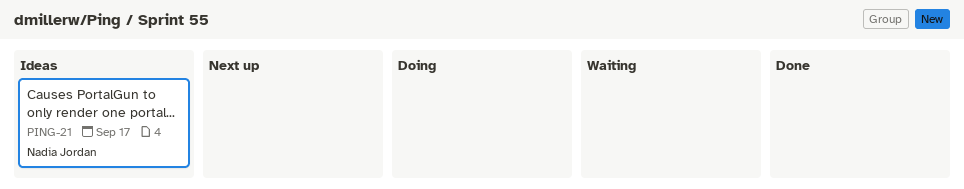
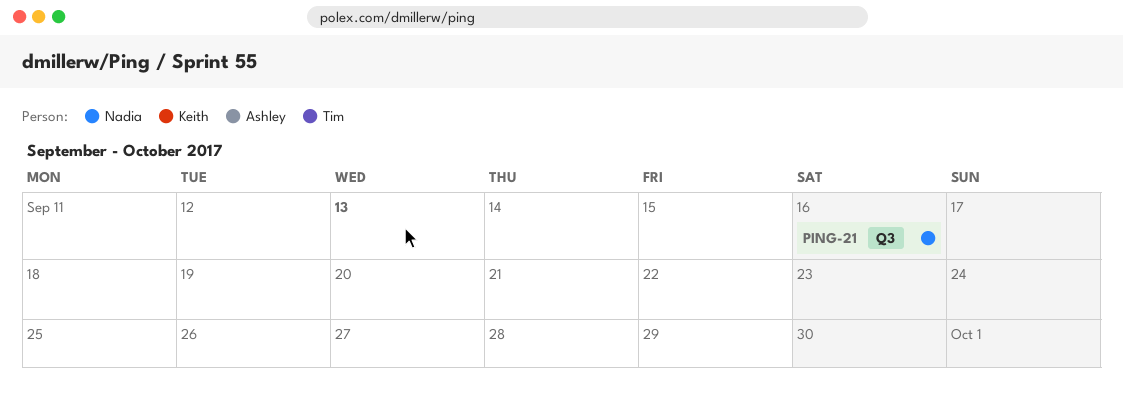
PING-21, due: Sep 17 -> Sep 16

